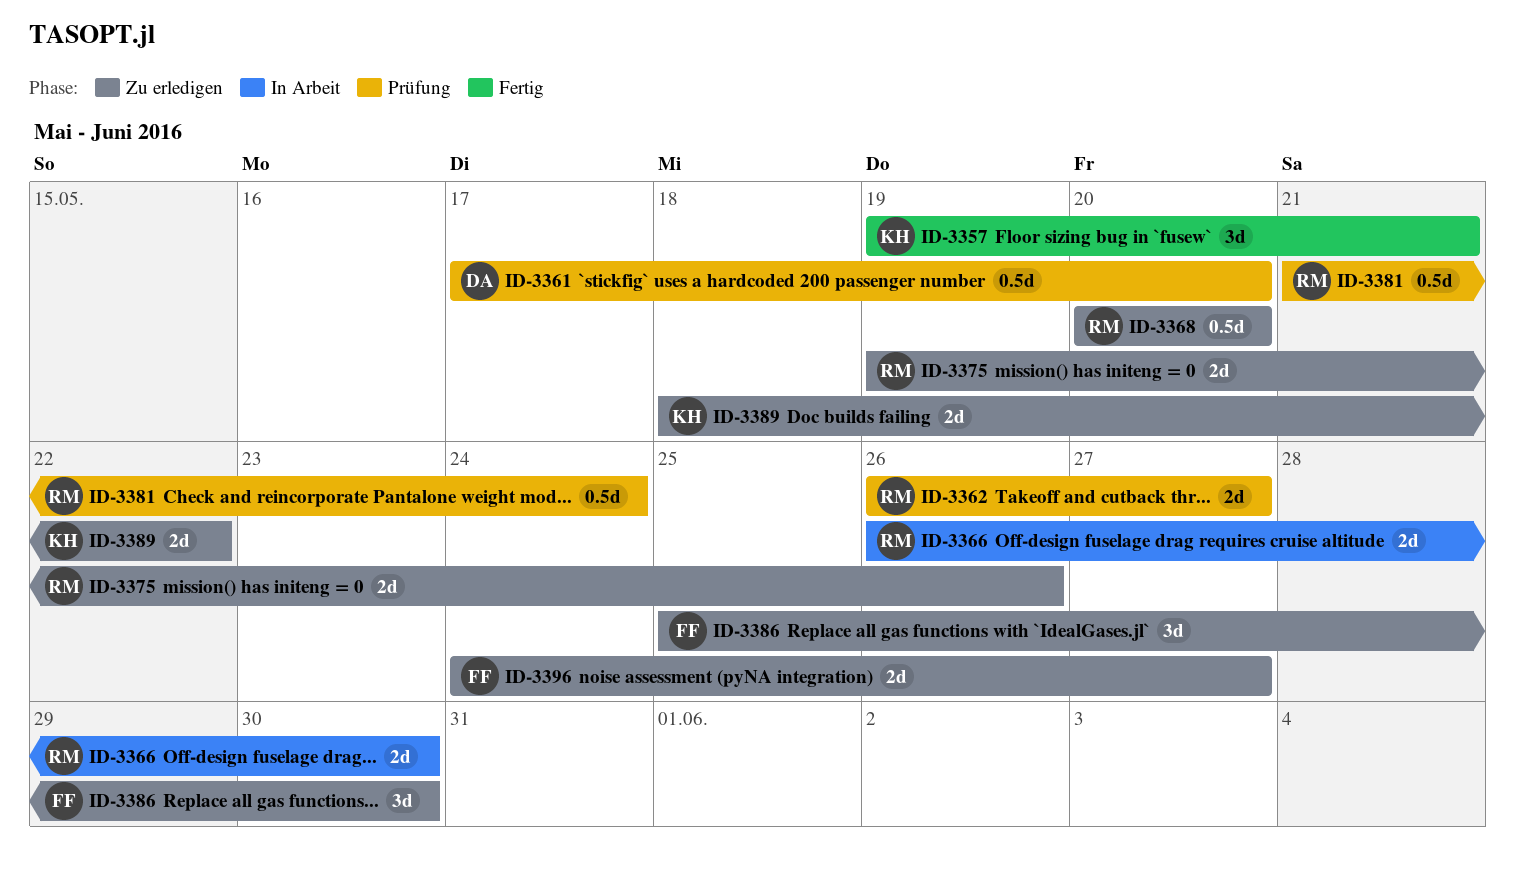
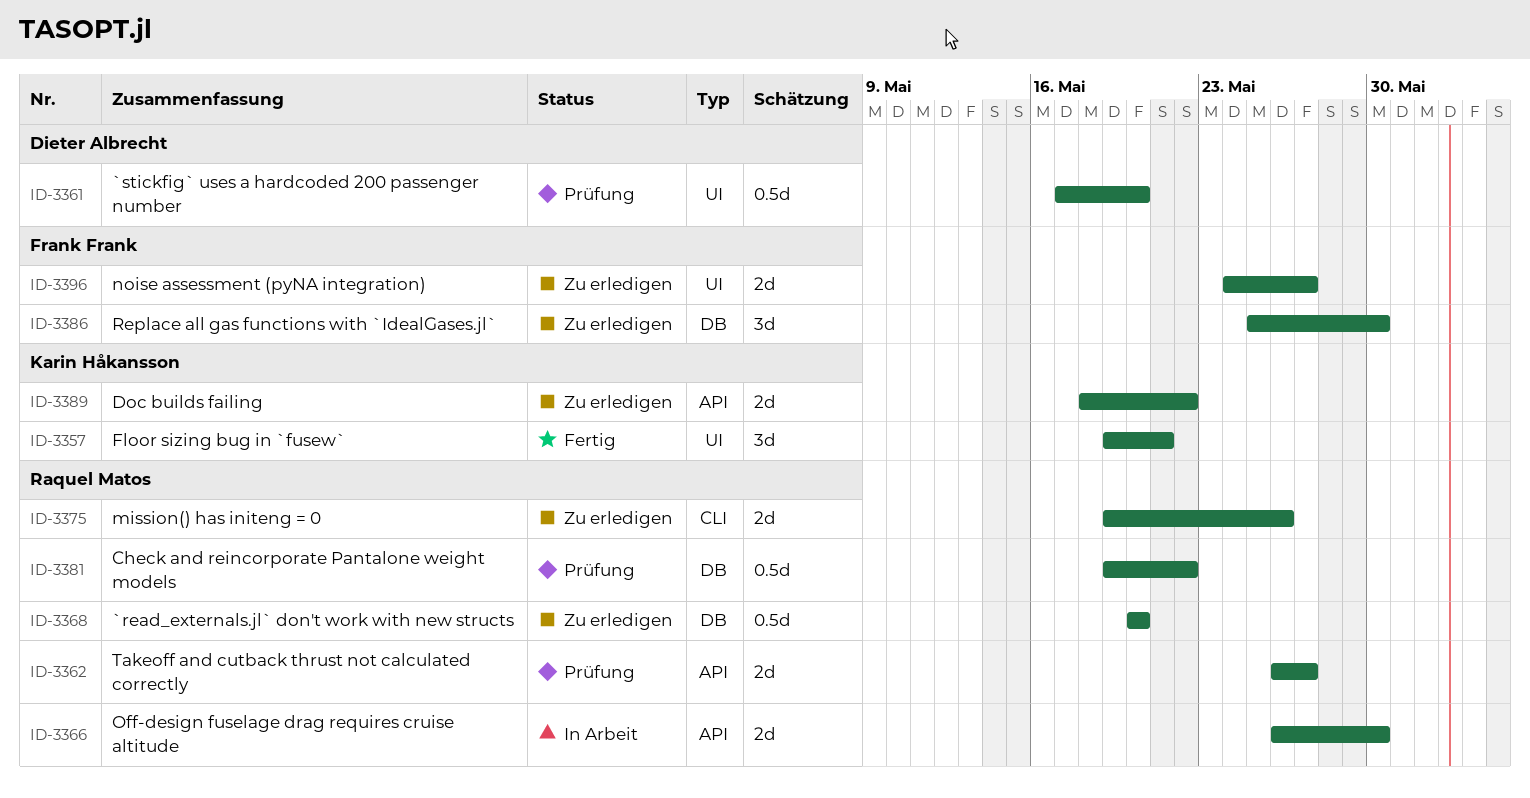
ID-3381, start: May 21 -> May 19
ID-3381, due: May 24 -> May 22

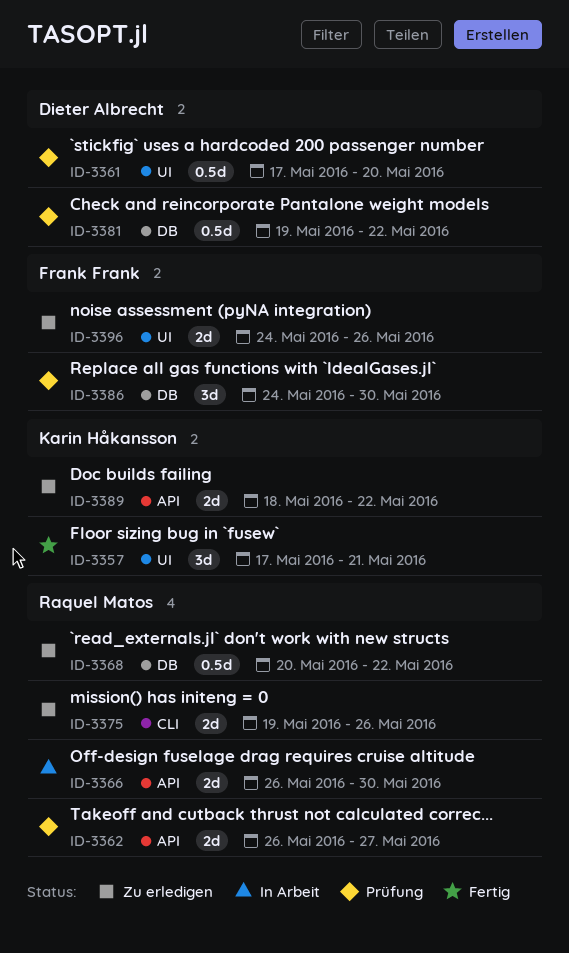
ID-3357, start: May 19 -> May 17
ID-3368, due: May 20 -> May 22
ID-3381, owner: Raquel Matos -> Dieter Albrecht
ID-3386, status: Zu erledigen -> Prüfung
ID-3386, start: May 25 -> May 24
ID-3396, due: May 27 -> May 26

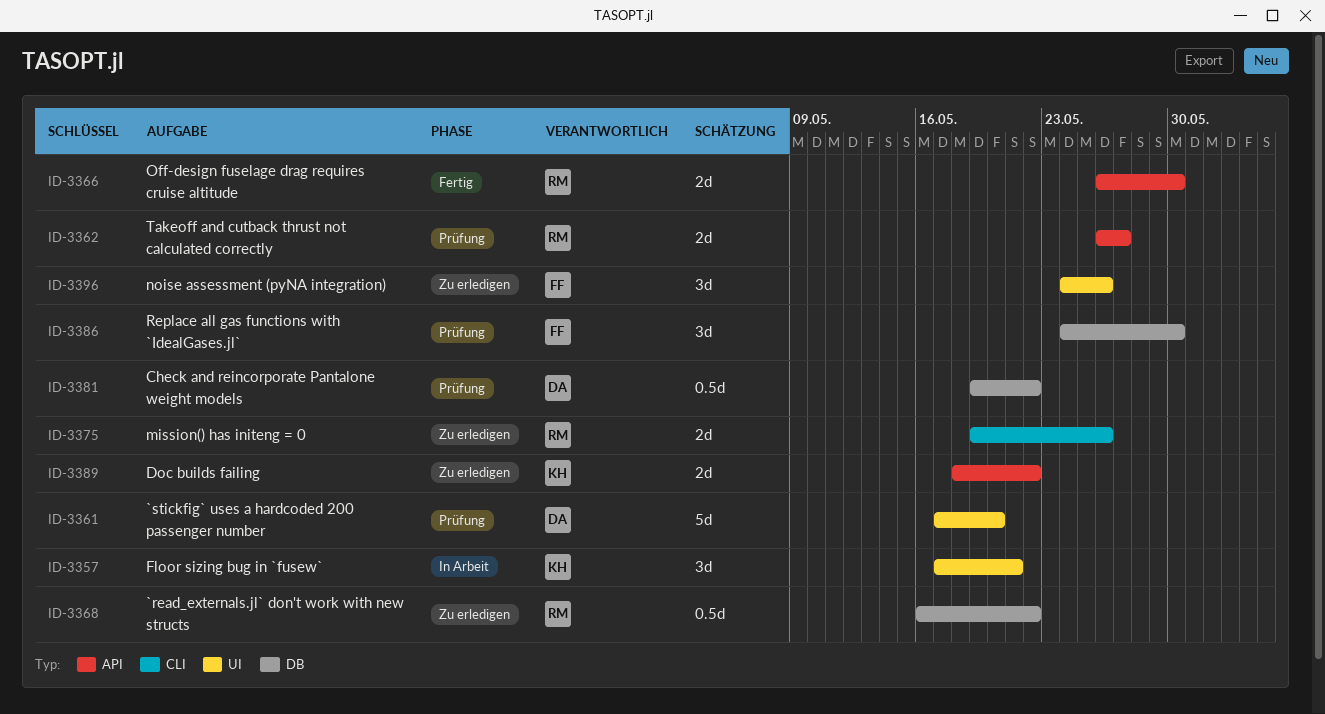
ID-3357, status: Fertig -> In Arbeit
ID-3361, estimate: 0.5d -> 5d
ID-3366, status: In Arbeit -> Fertig
ID-3368, start: May 20 -> May 16
ID-3396, estimate: 2d -> 3d

